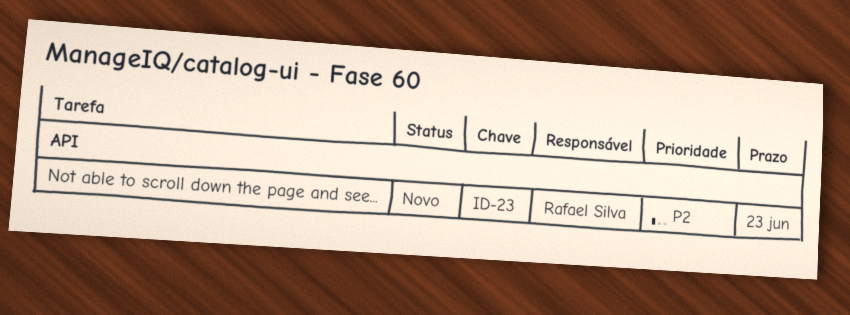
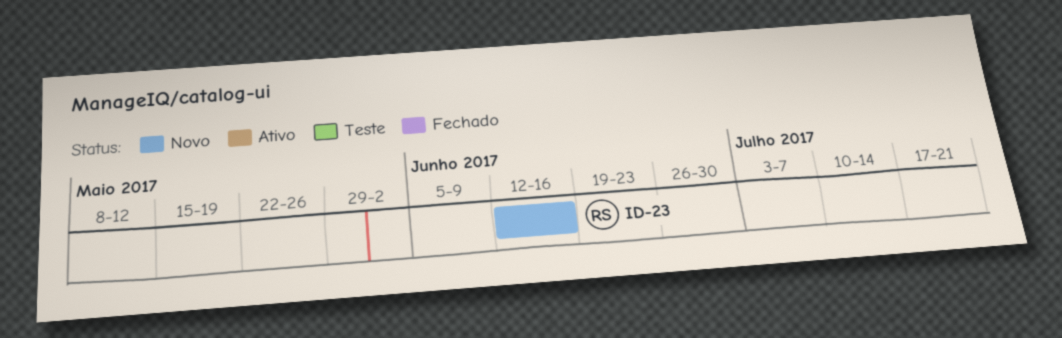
ID-23, due: Jun 23 -> Jun 16

